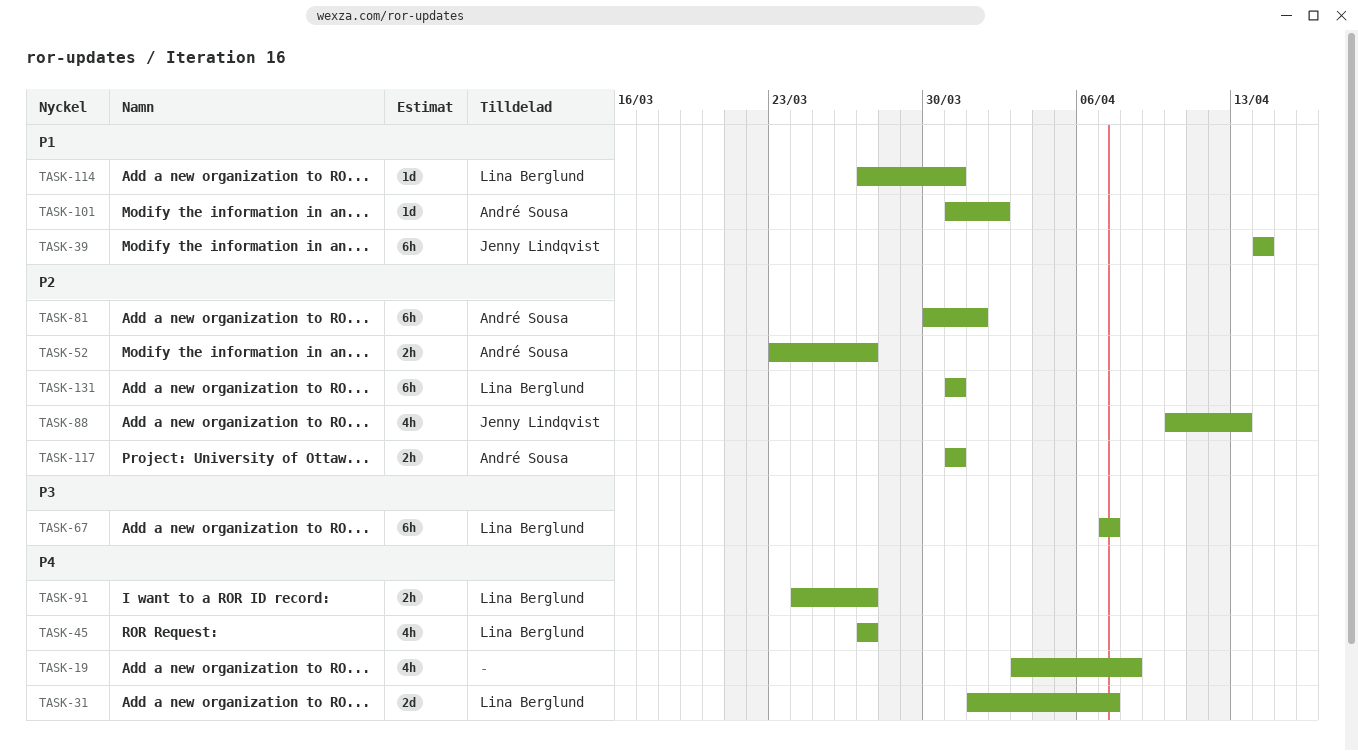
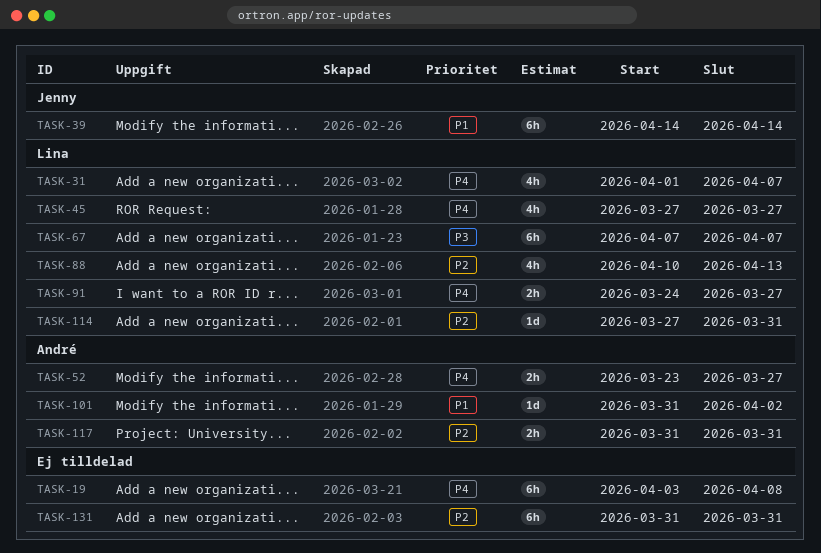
TASK-19, estimate: 4h -> 6h
TASK-31, estimate: 2d -> 4h
TASK-52, priority: P2 -> P4
TASK-81: present -> none
TASK-88, owner: Jenny Lindqvist -> Lina Berglund
TASK-114, priority: P1 -> P2
TASK-131, owner: Lina Berglund -> none

